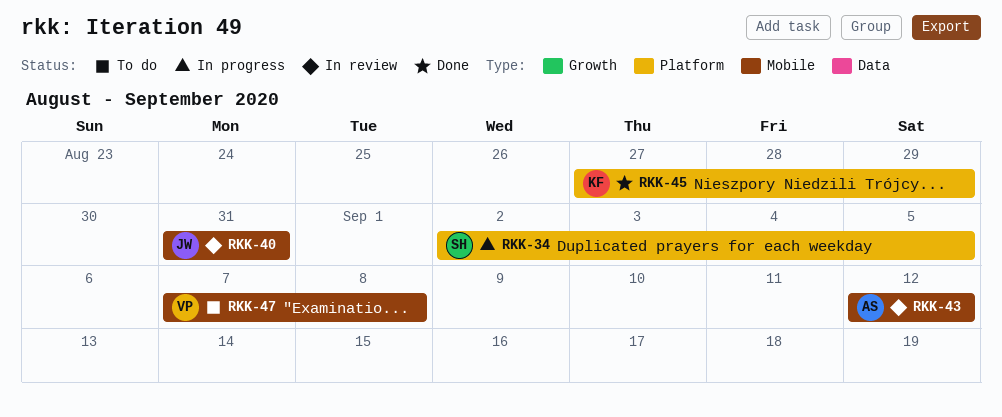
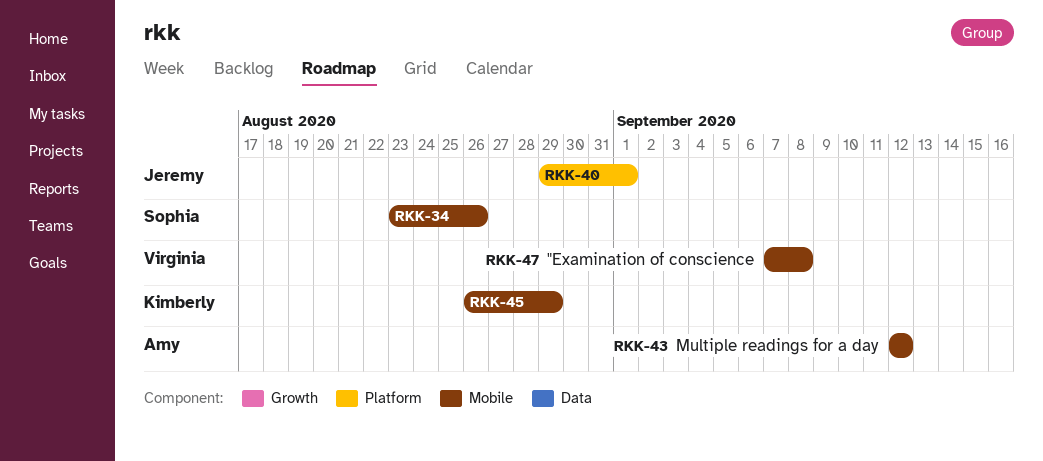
RKK-34, label: Platform -> Mobile
RKK-34, start: Sep 2 -> Aug 23
RKK-34, due: Sep 5 -> Aug 26
RKK-40, label: Mobile -> Platform
RKK-40, start: Aug 31 -> Aug 29
RKK-40, due: Aug 31 -> Sep 1
RKK-45, label: Platform -> Mobile
RKK-45, start: Aug 27 -> Aug 26

